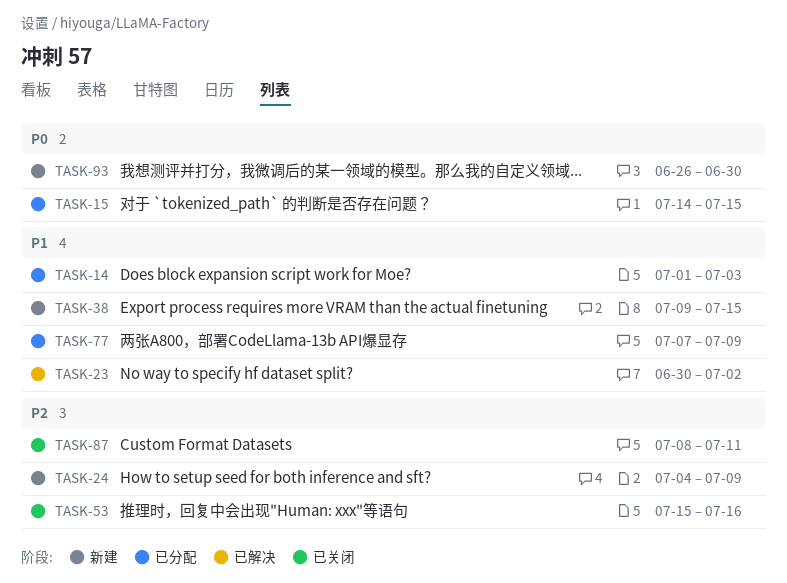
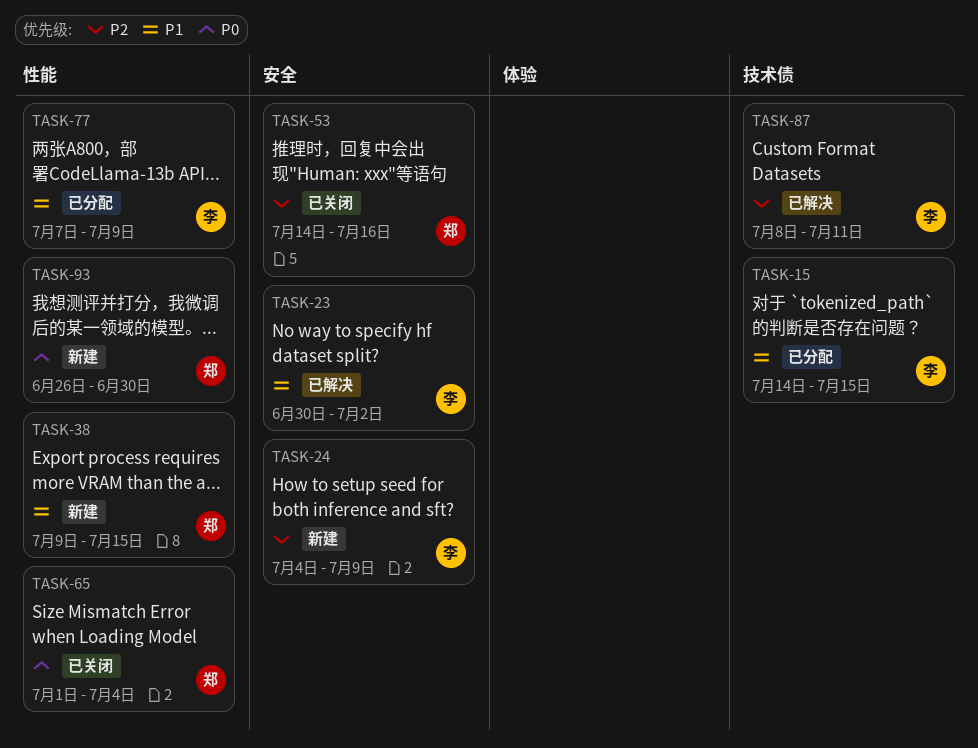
TASK-14: present -> none
TASK-15, priority: P0 -> P1
TASK-53, start: Jul 15 -> Jul 14
TASK-65: none -> present
TASK-87, status: 已关闭 -> 已解决

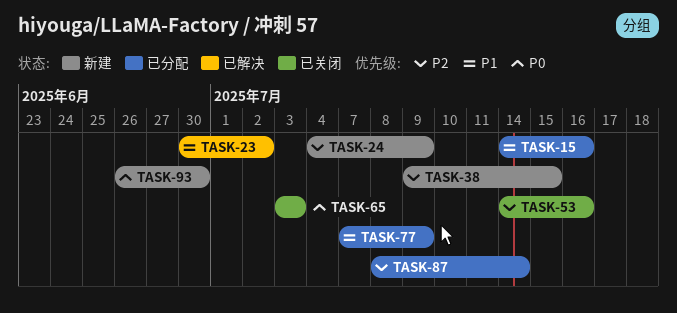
TASK-15, due: Jul 15 -> Jul 16
TASK-38, priority: P1 -> P2
TASK-65, start: Jul 1 -> Jul 3
TASK-65, due: Jul 4 -> Jul 3
TASK-87, status: 已解决 -> 已分配
TASK-87, due: Jul 11 -> Jul 14

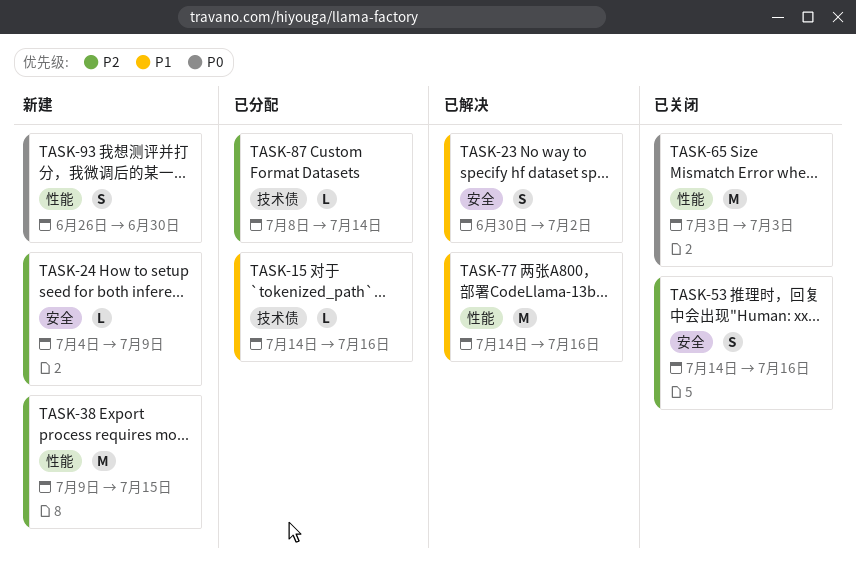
TASK-77, status: 已分配 -> 已解决
TASK-77, start: Jul 7 -> Jul 14
TASK-77, due: Jul 9 -> Jul 16

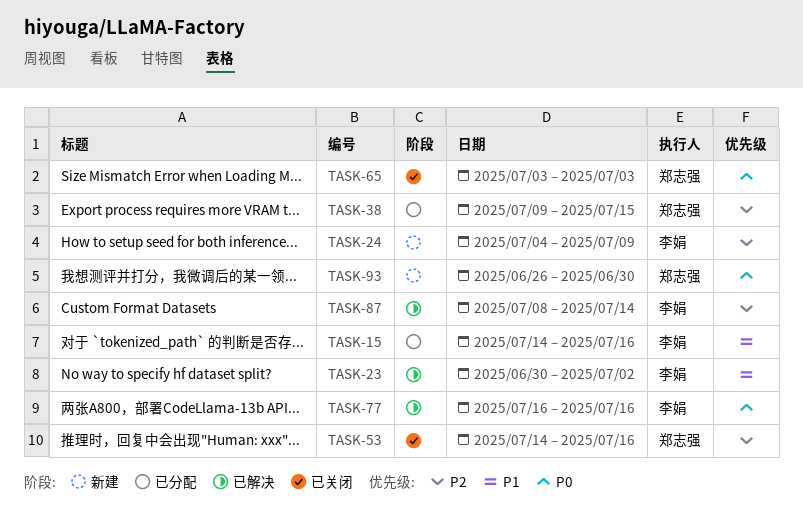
TASK-38, status: 新建 -> 已分配
TASK-77, priority: P1 -> P0
TASK-77, start: Jul 14 -> Jul 16
TASK-87, status: 已分配 -> 已解决

